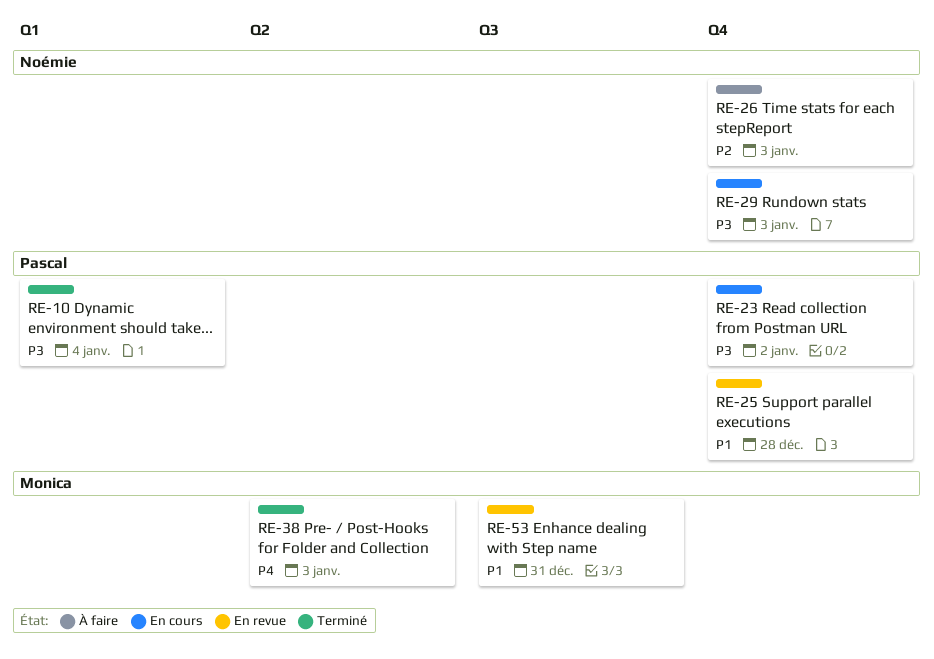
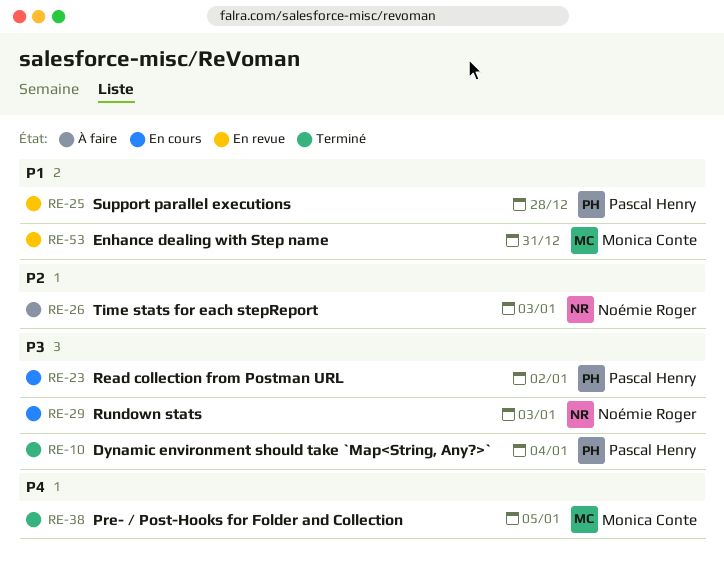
RE-38, due: Jan 3 -> Jan 5

